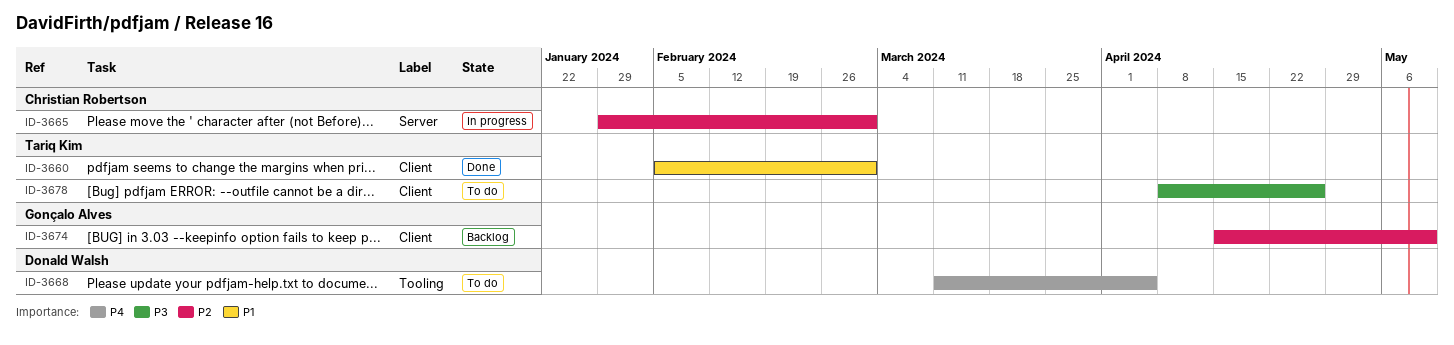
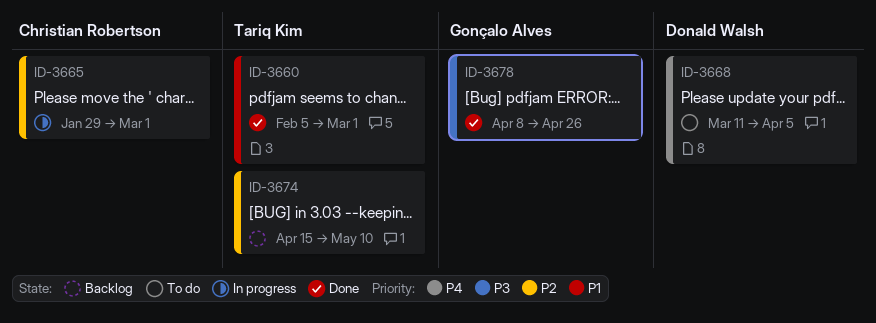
ID-3674, owner: Gonçalo Alves -> Tariq Kim
ID-3678, status: To do -> Done
ID-3678, owner: Tariq Kim -> Gonçalo Alves

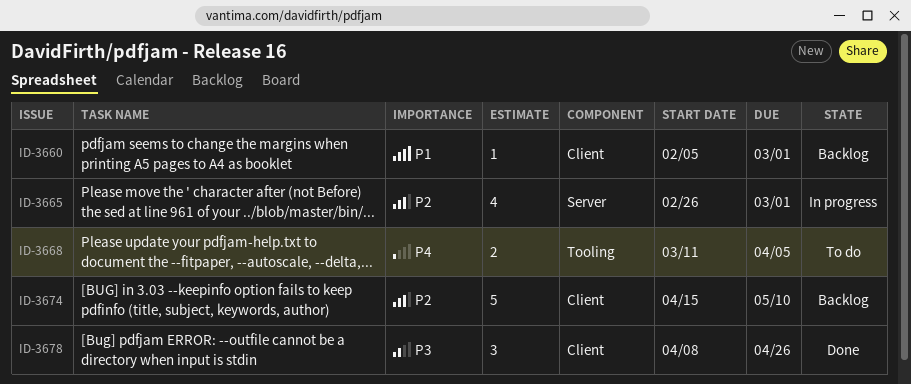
ID-3660, status: Done -> Backlog
ID-3665, start: Jan 29 -> Feb 26

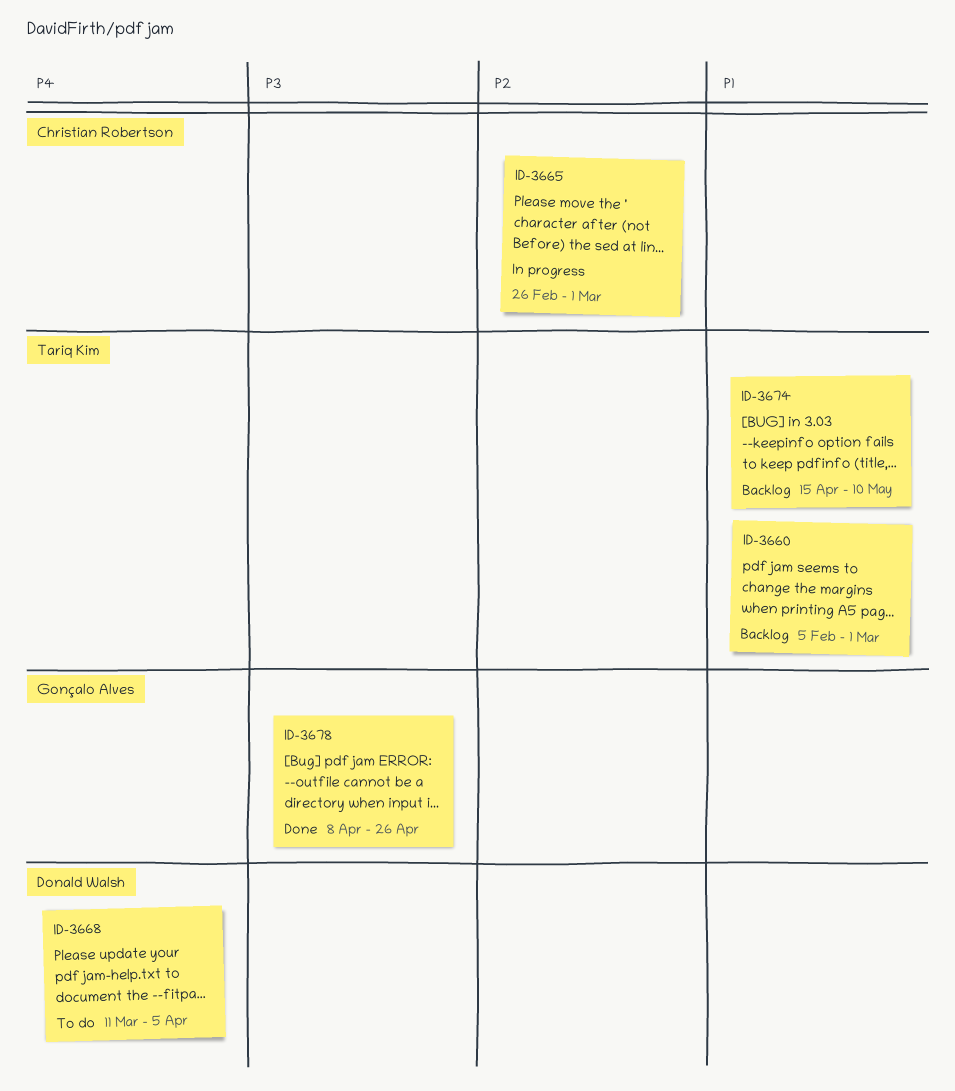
ID-3674, priority: P2 -> P1

